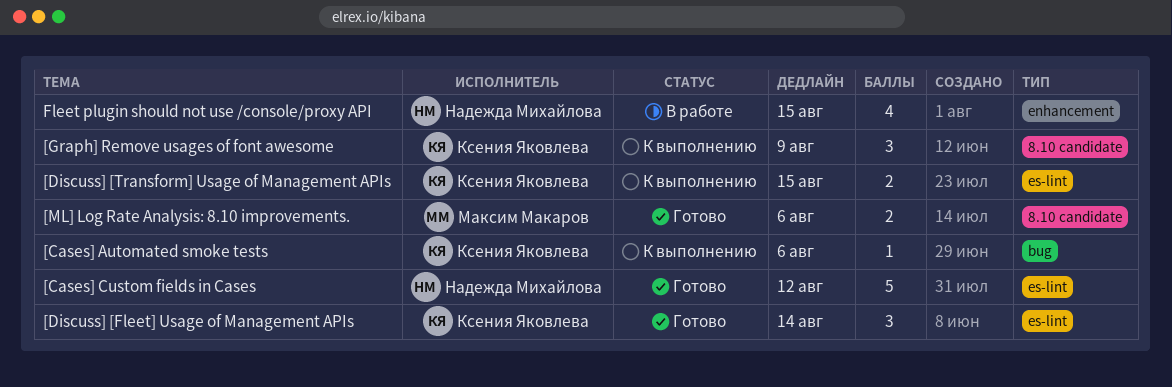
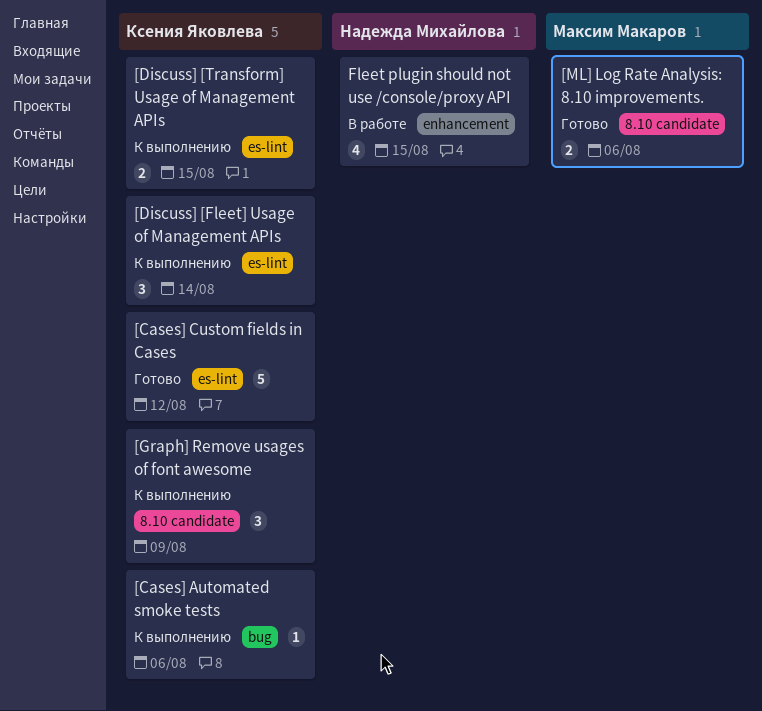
[Cases] Custom fields in Cases, owner: Надежда Михайлова -> Ксения Яковлева
[Discuss] [Fleet] Usage of Management APIs, status: Готово -> К выполнению

